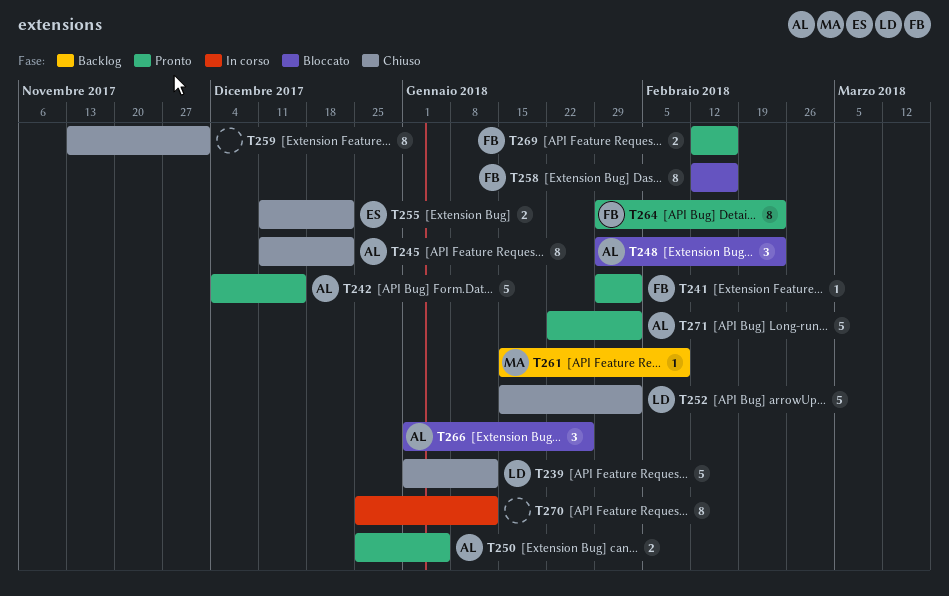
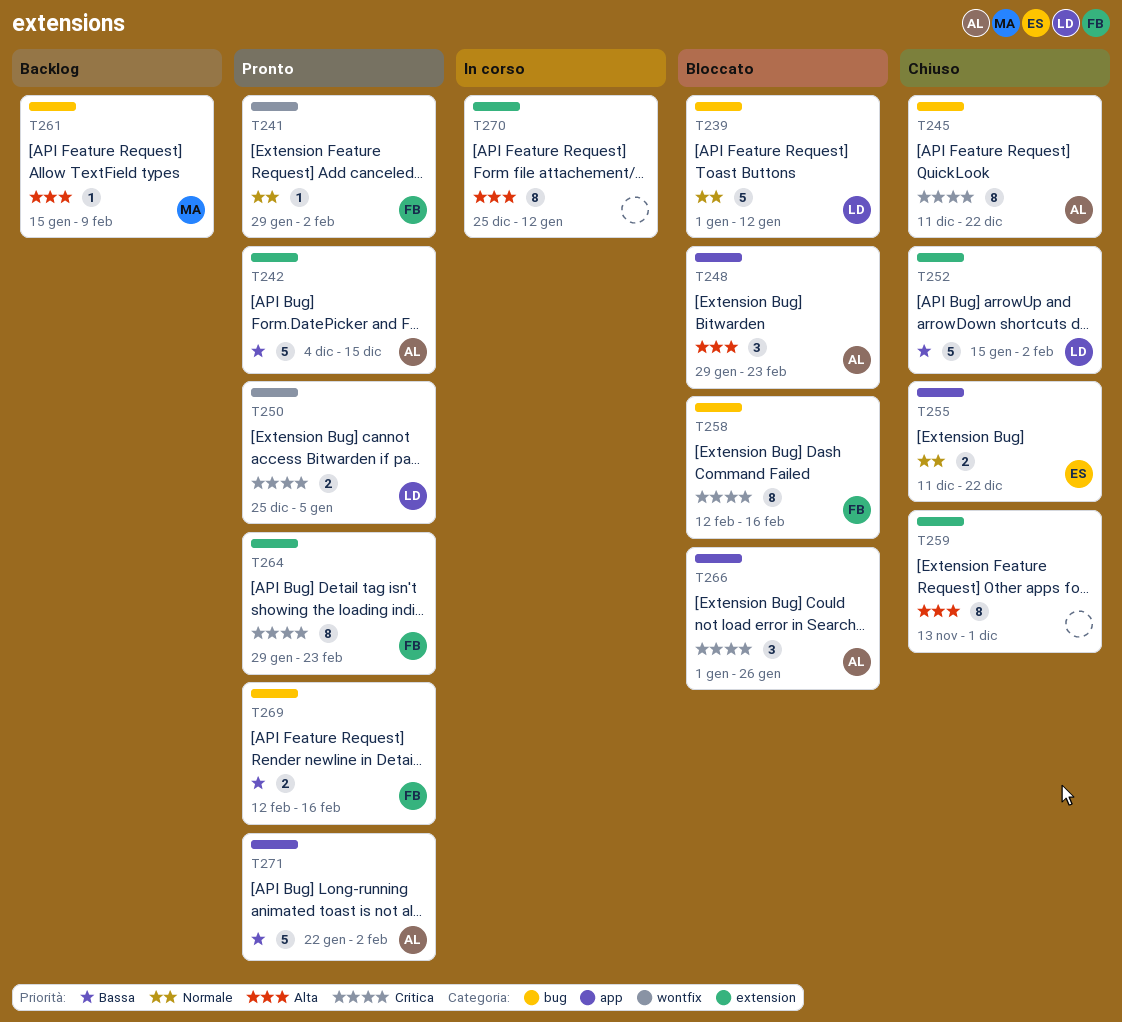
T239, status: Chiuso -> Bloccato
T250, owner: AL -> LD

